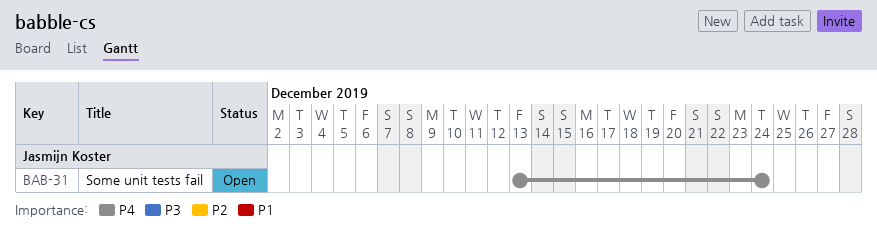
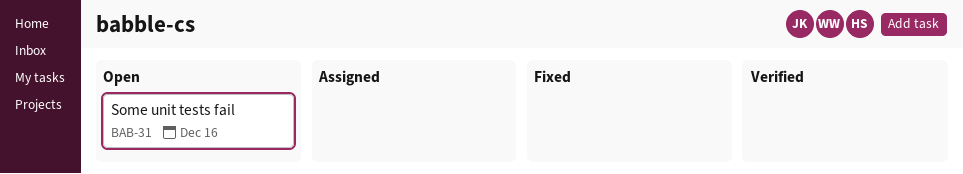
BAB-31, due: Dec 24 -> Dec 16

